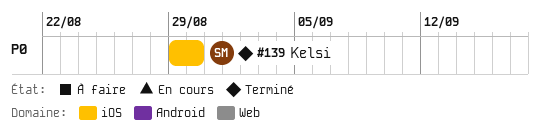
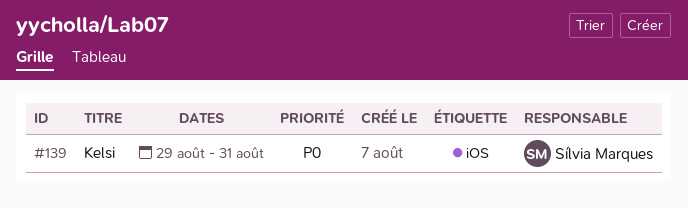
#139, due: Aug 30 -> Aug 31

